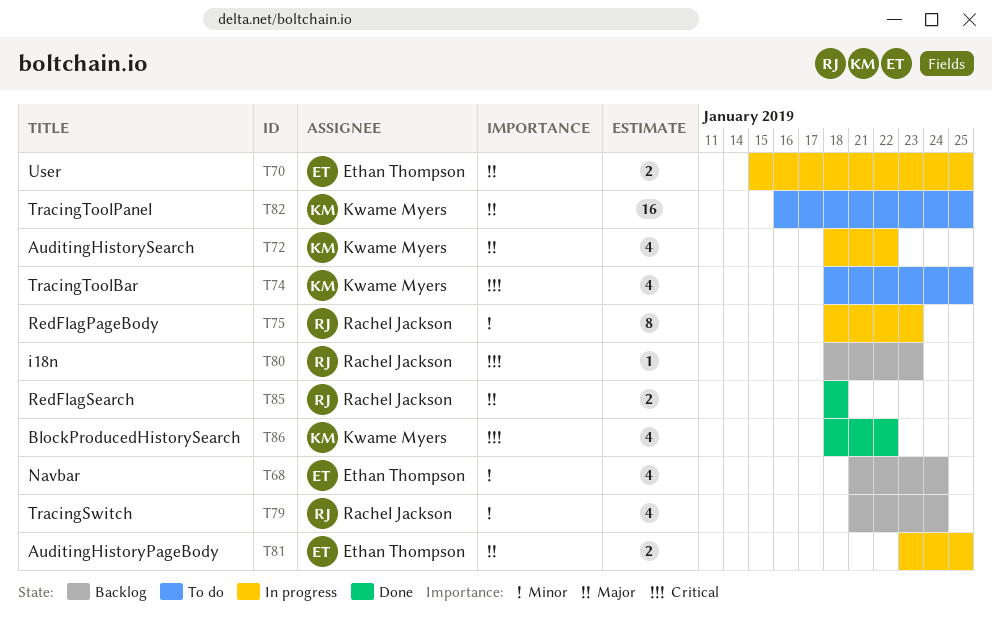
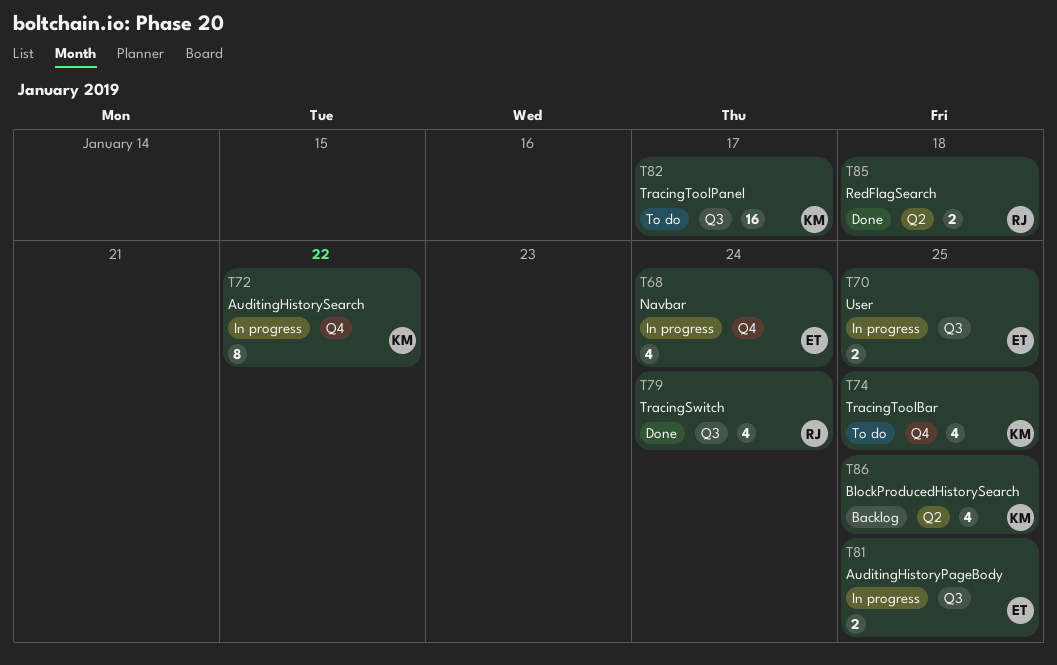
T68, status: Backlog -> In progress
T72, estimate: 4 -> 8
T75: present -> none
T79, status: Backlog -> Done
T80: present -> none
T82, due: Jan 25 -> Jan 17
T86, status: Done -> Backlog
T86, due: Jan 22 -> Jan 25

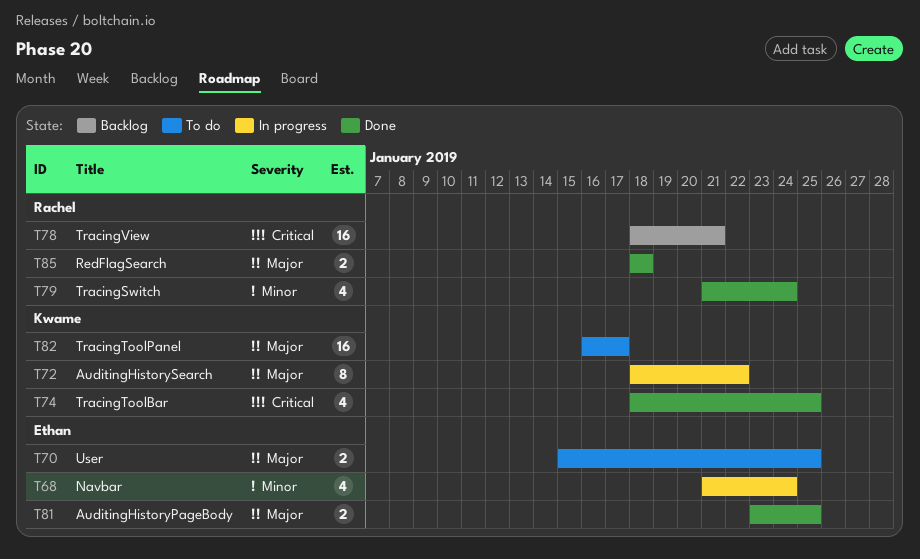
T70, status: In progress -> To do
T74, status: To do -> Done
T78: none -> present
T81, status: In progress -> Done
T86: present -> none

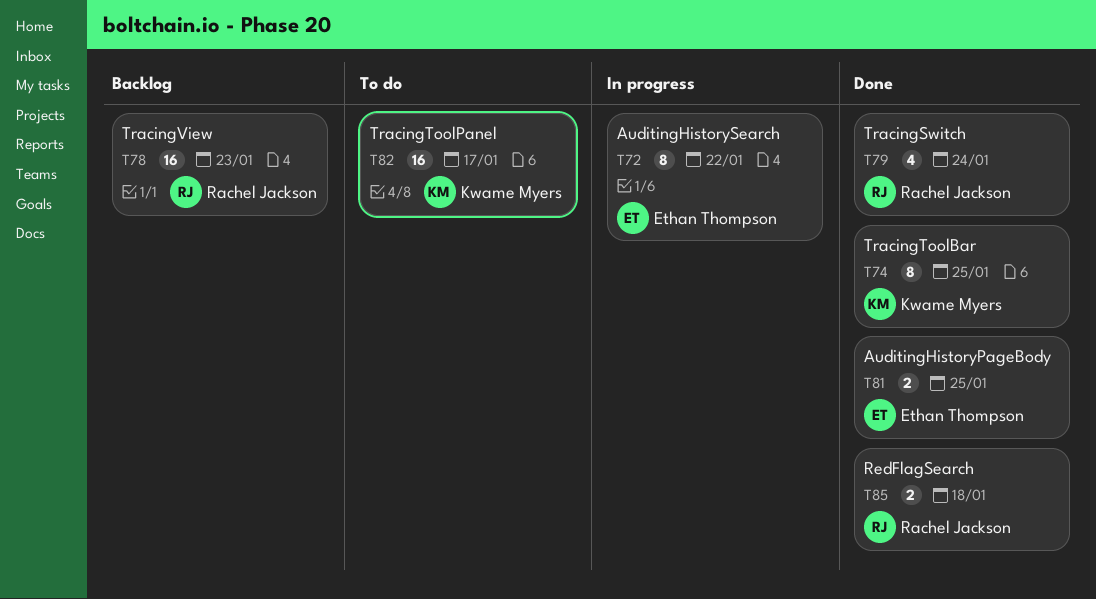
T68: present -> none
T70: present -> none
T72, owner: Kwame Myers -> Ethan Thompson
T74, estimate: 4 -> 8
T78, due: Jan 21 -> Jan 23

